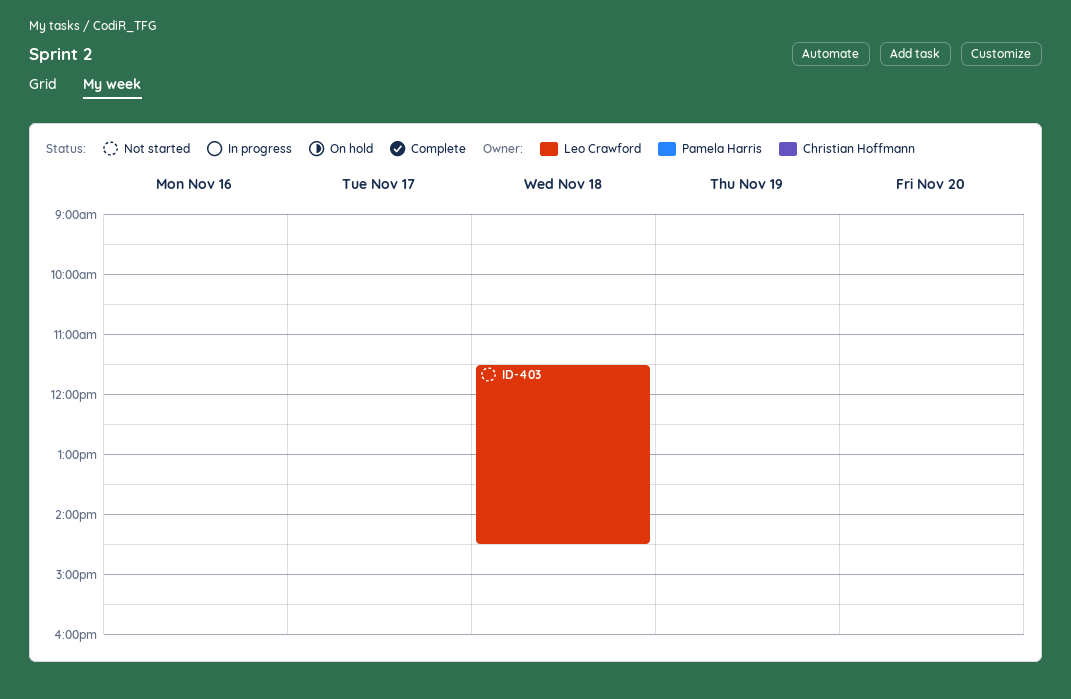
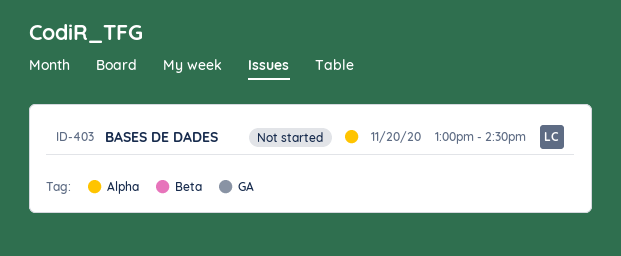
ID-403, day: Nov 18 -> Nov 20
ID-403, begins: 11:30 -> 13:00

